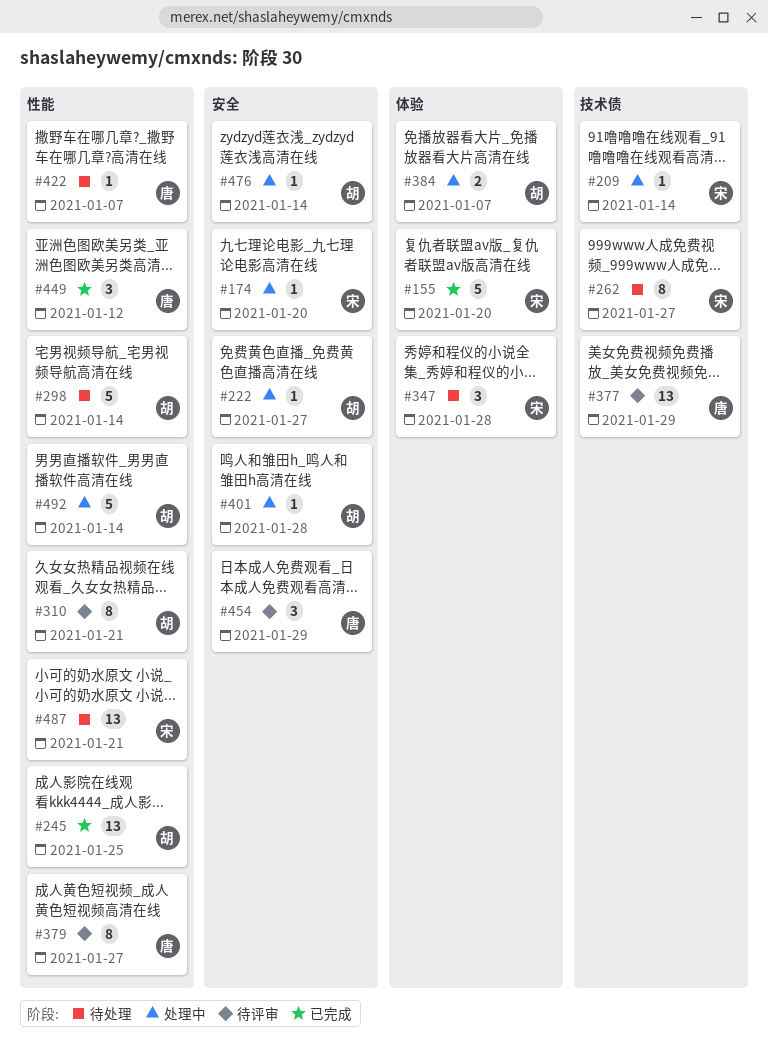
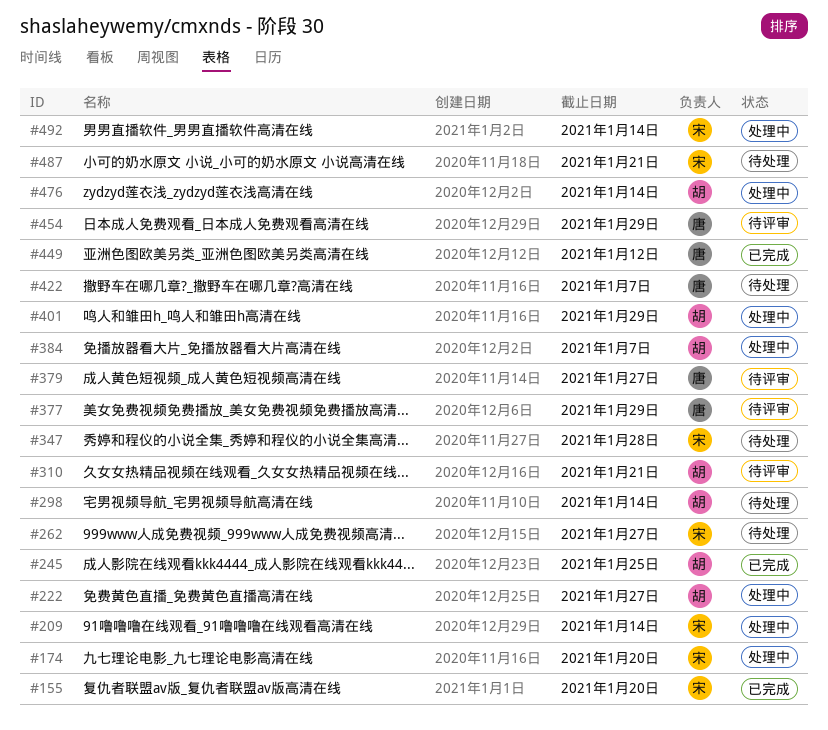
#401, due: Jan 28 -> Jan 29
#492, owner: 胡 -> 宋

